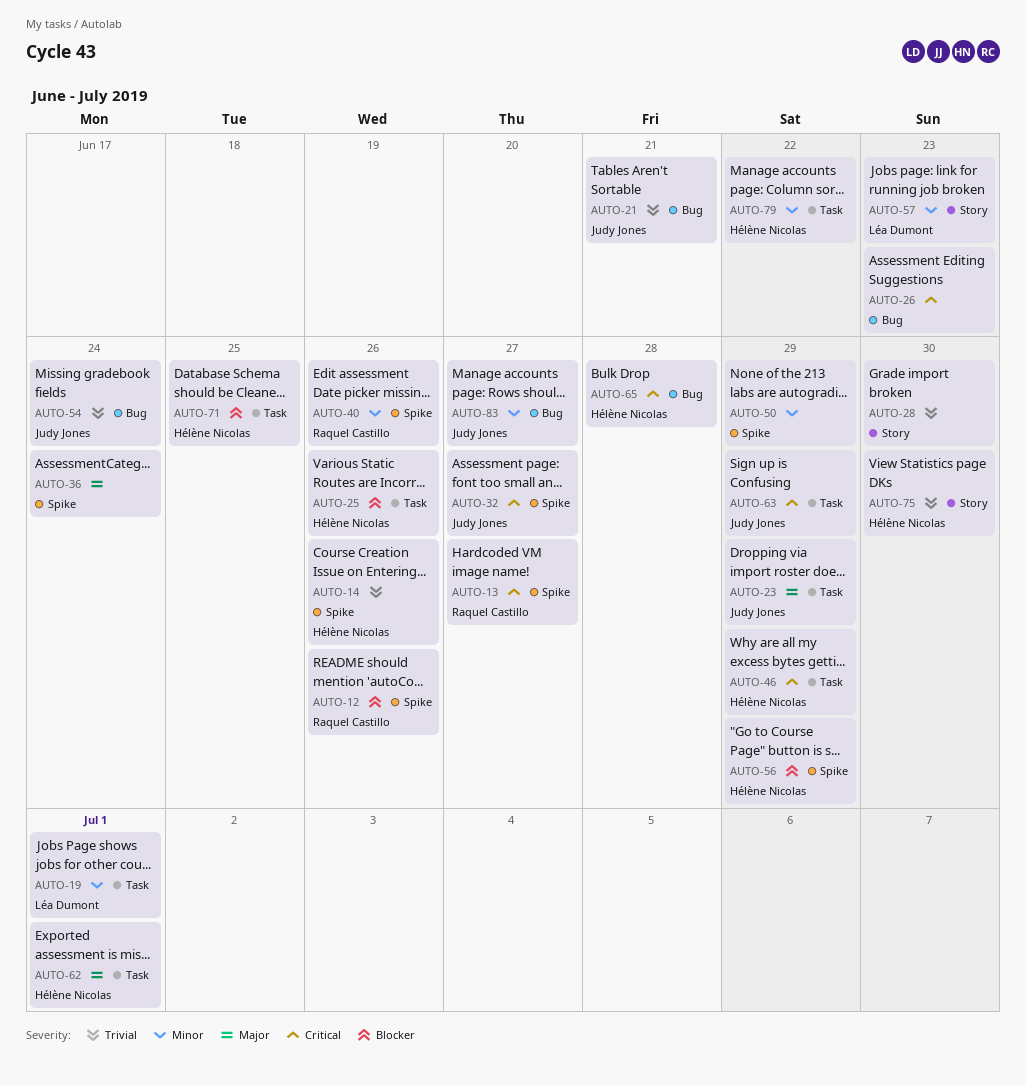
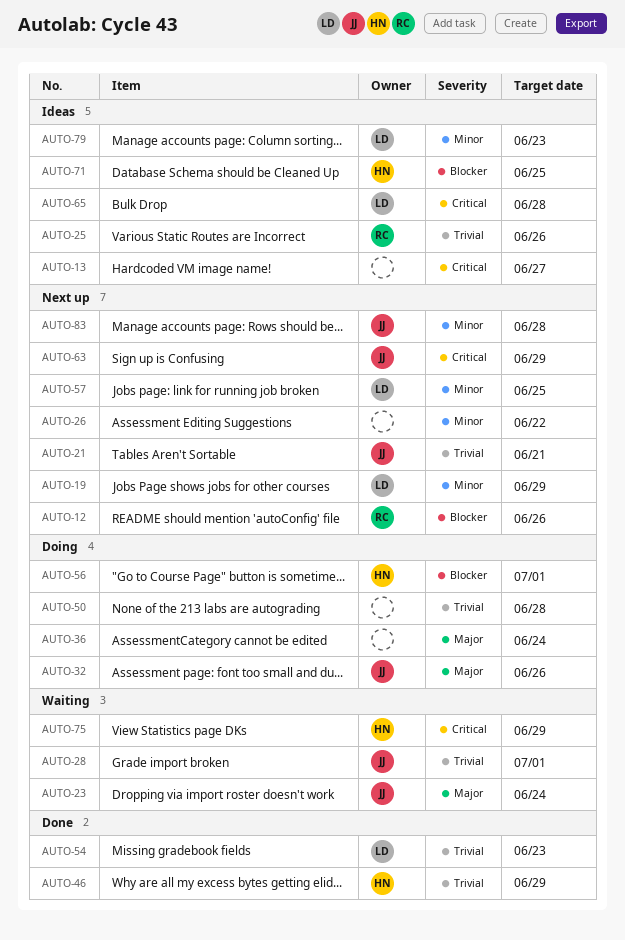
AUTO-13, owner: Raquel Castillo -> none
AUTO-14: present -> none
AUTO-19, due: Jul 1 -> Jun 29
AUTO-23, due: Jun 29 -> Jun 24
AUTO-25, owner: Hélène Nicolas -> Raquel Castillo
AUTO-25, priority: Blocker -> Trivial
AUTO-26, priority: Critical -> Minor
AUTO-26, due: Jun 23 -> Jun 22
AUTO-28, owner: none -> Judy Jones
AUTO-28, due: Jun 30 -> Jul 1
AUTO-32, priority: Critical -> Major
AUTO-32, due: Jun 27 -> Jun 26
AUTO-40: present -> none
AUTO-46, priority: Critical -> Trivial
AUTO-50, priority: Minor -> Trivial
AUTO-50, due: Jun 29 -> Jun 28
AUTO-54, owner: Judy Jones -> Léa Dumont
AUTO-54, due: Jun 24 -> Jun 23
AUTO-56, due: Jun 29 -> Jul 1
AUTO-57, due: Jun 23 -> Jun 25
AUTO-62: present -> none
AUTO-65, owner: Hélène Nicolas -> Léa Dumont
AUTO-75, priority: Trivial -> Critical
AUTO-75, due: Jun 30 -> Jun 29
AUTO-79, owner: Hélène Nicolas -> Léa Dumont
AUTO-79, due: Jun 22 -> Jun 23
AUTO-83, due: Jun 27 -> Jun 28

